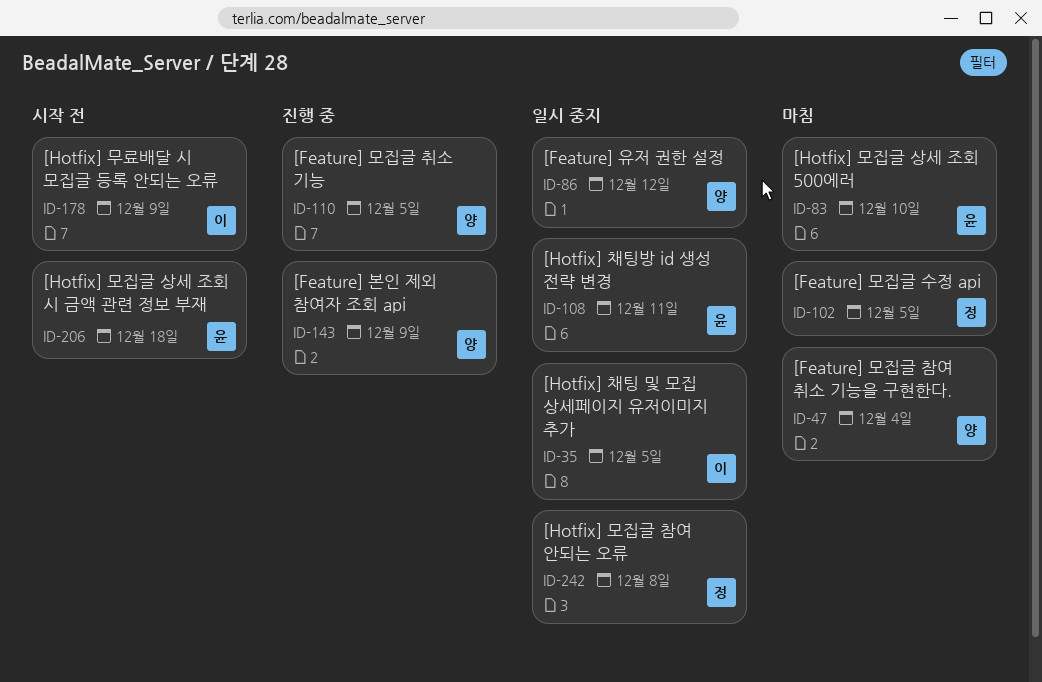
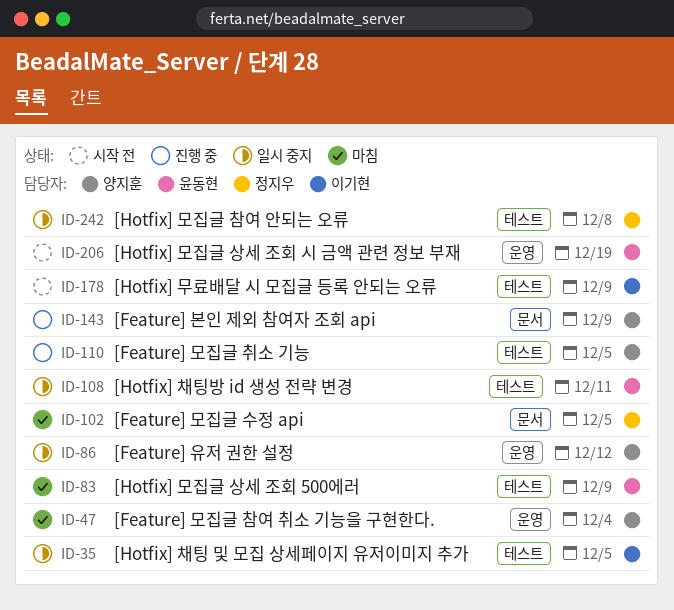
ID-83, due: Dec 10 -> Dec 9
ID-206, due: Dec 18 -> Dec 19

